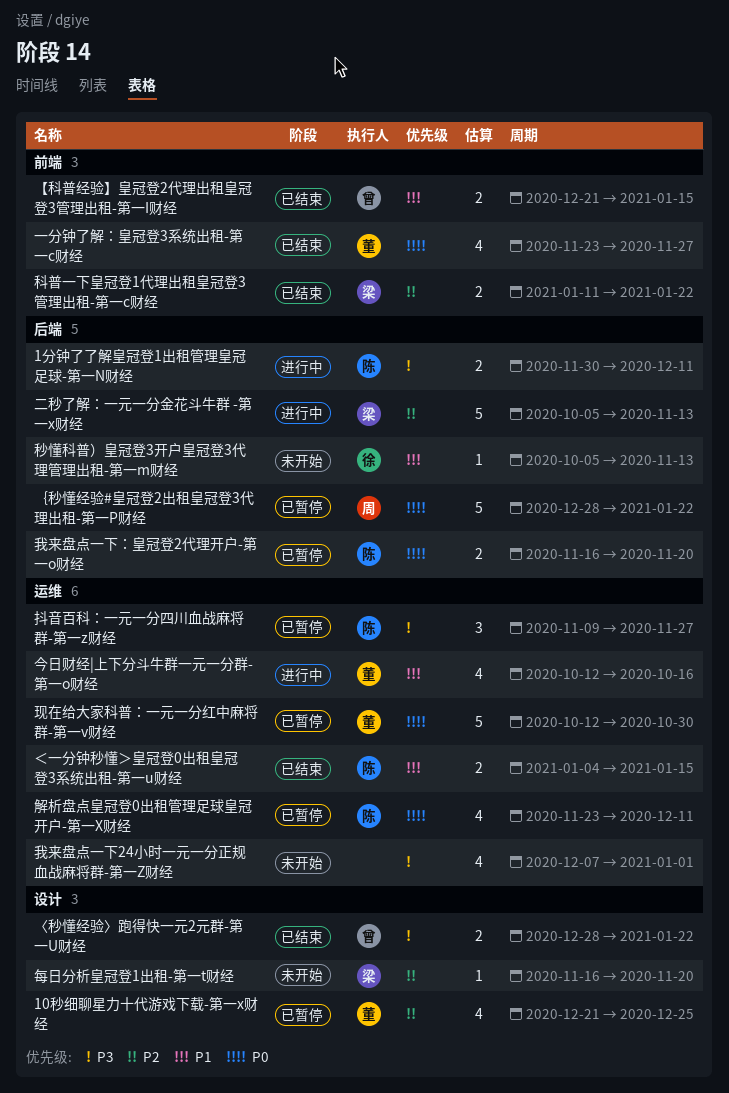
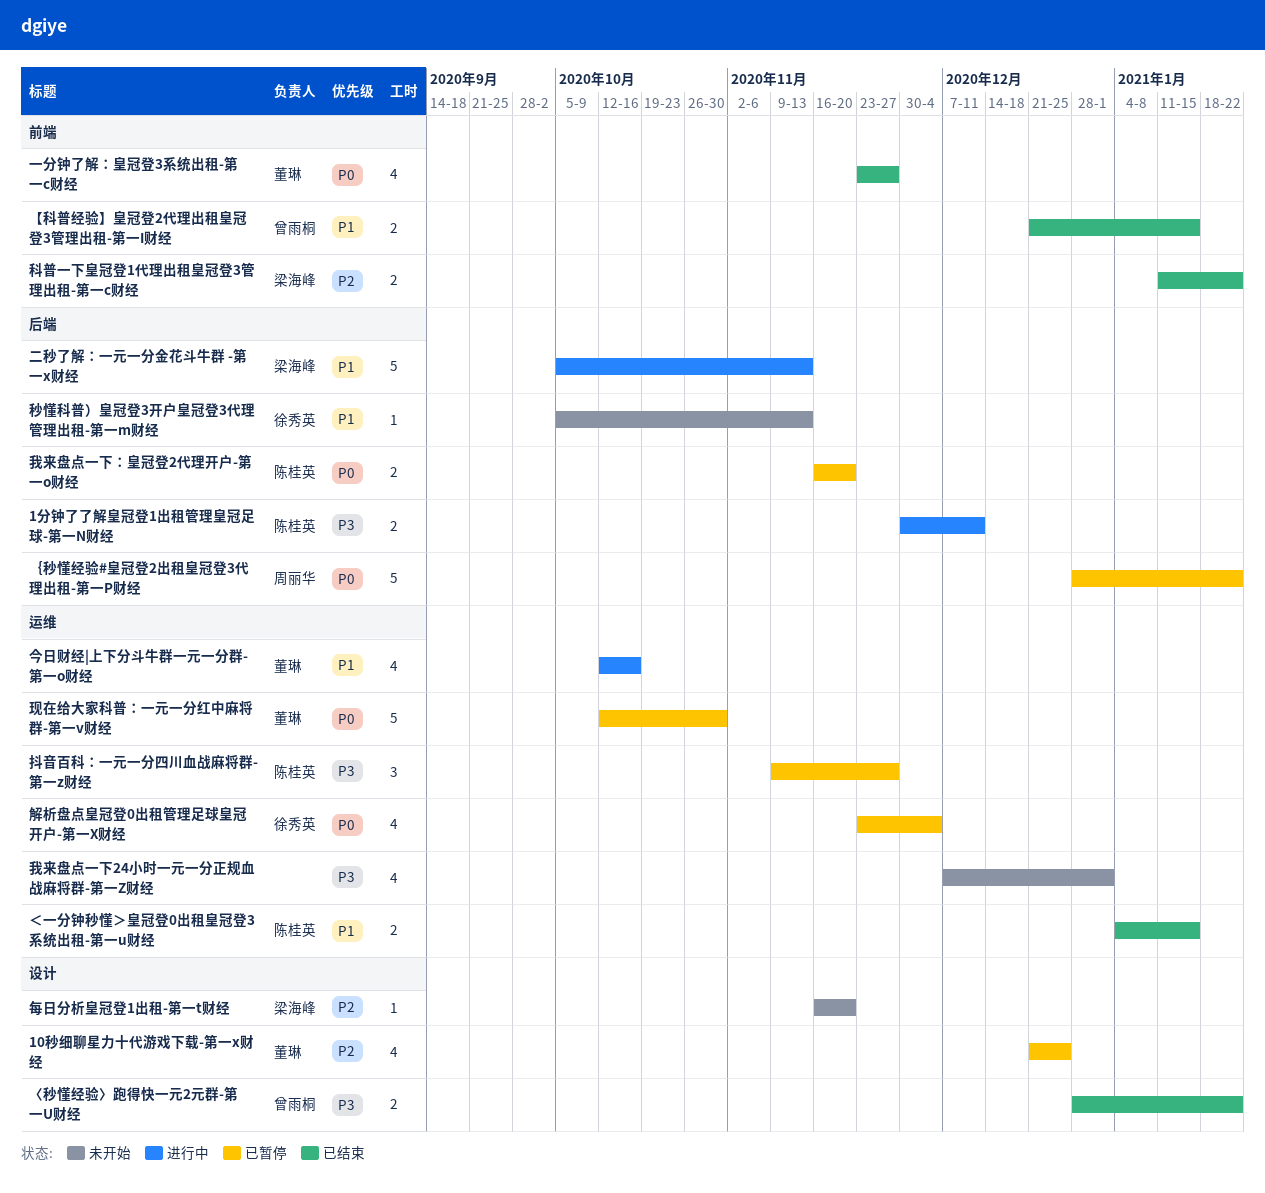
二秒了解：一元一分金花斗牛群 -第一x财经, priority: P2 -> P1
解析盘点皇冠登0出租管理足球皇冠开户-第一X财经, owner: 陈桂英 -> 徐秀英
解析盘点皇冠登0出租管理足球皇冠开户-第一X财经, due: Dec 11 -> Dec 4

